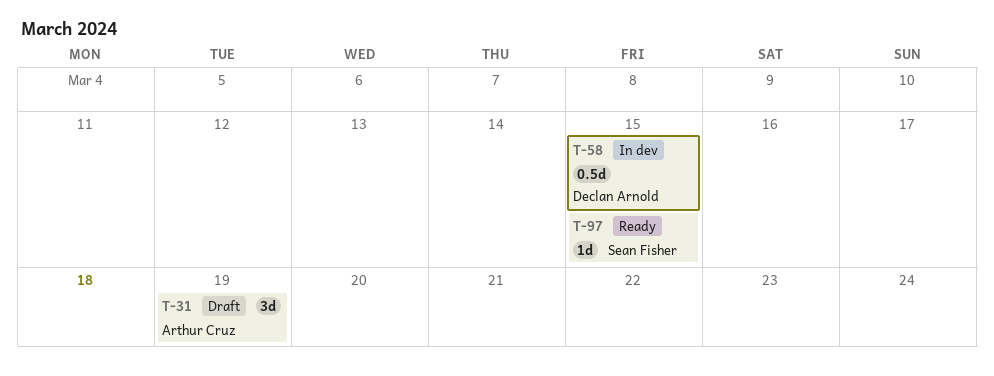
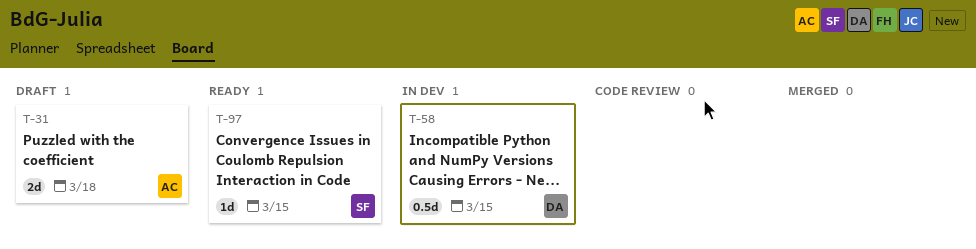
T-31, estimate: 3d -> 2d
T-31, due: Mar 19 -> Mar 18

